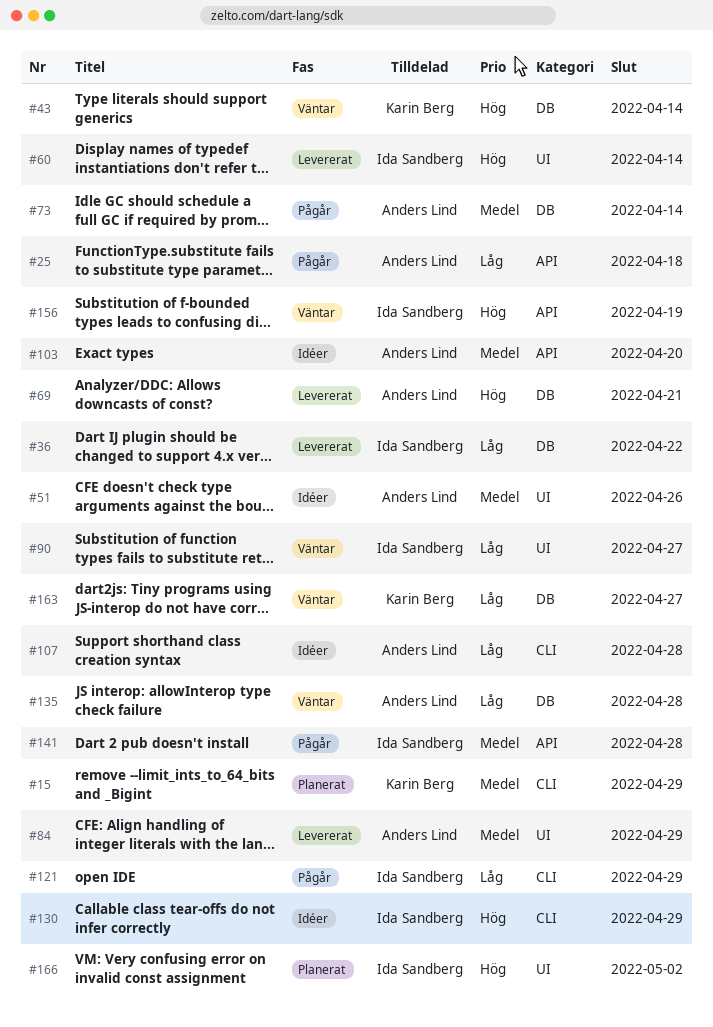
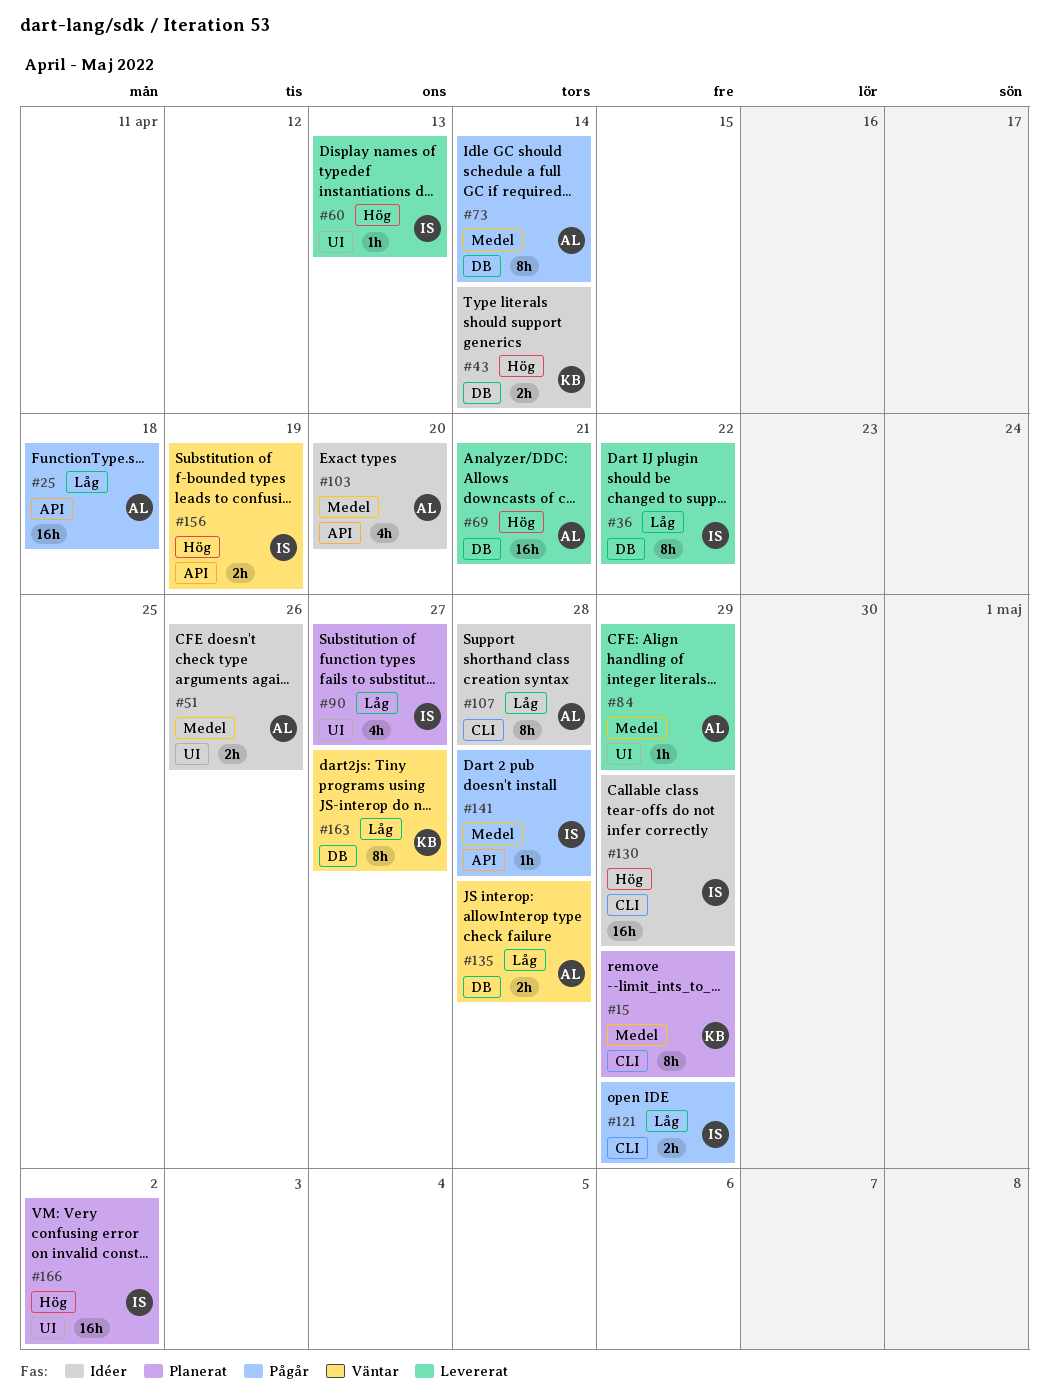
#43, status: Väntar -> Idéer
#60, due: Apr 14 -> Apr 13
#90, status: Väntar -> Planerat

